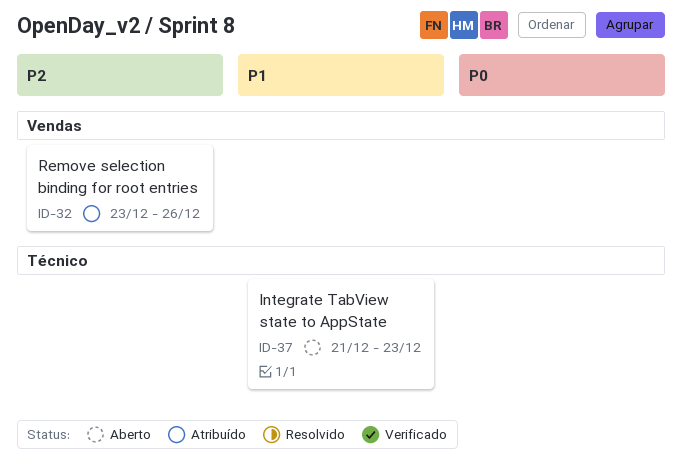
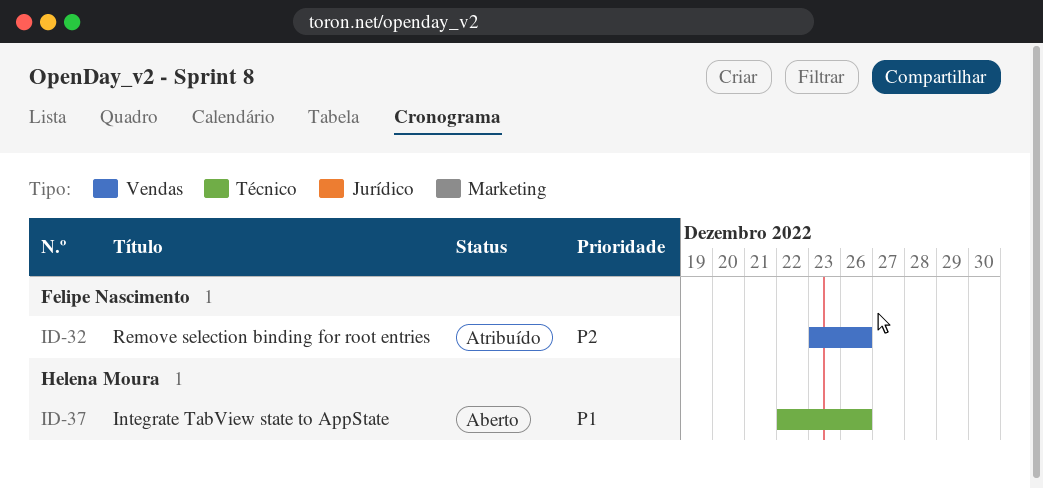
ID-37, start: Dec 21 -> Dec 22
ID-37, due: Dec 23 -> Dec 26

